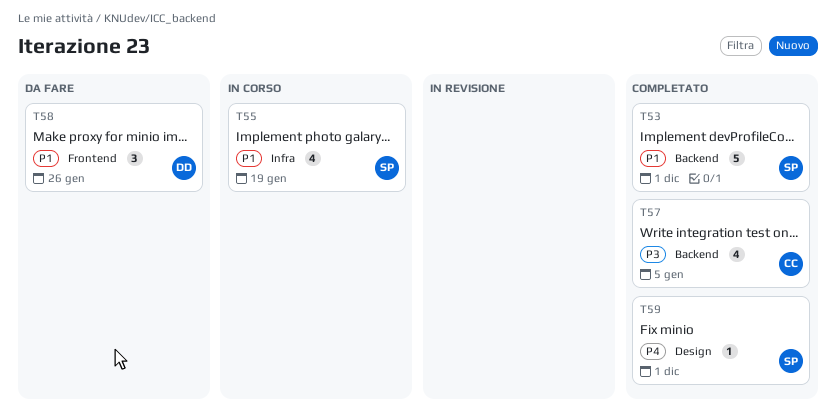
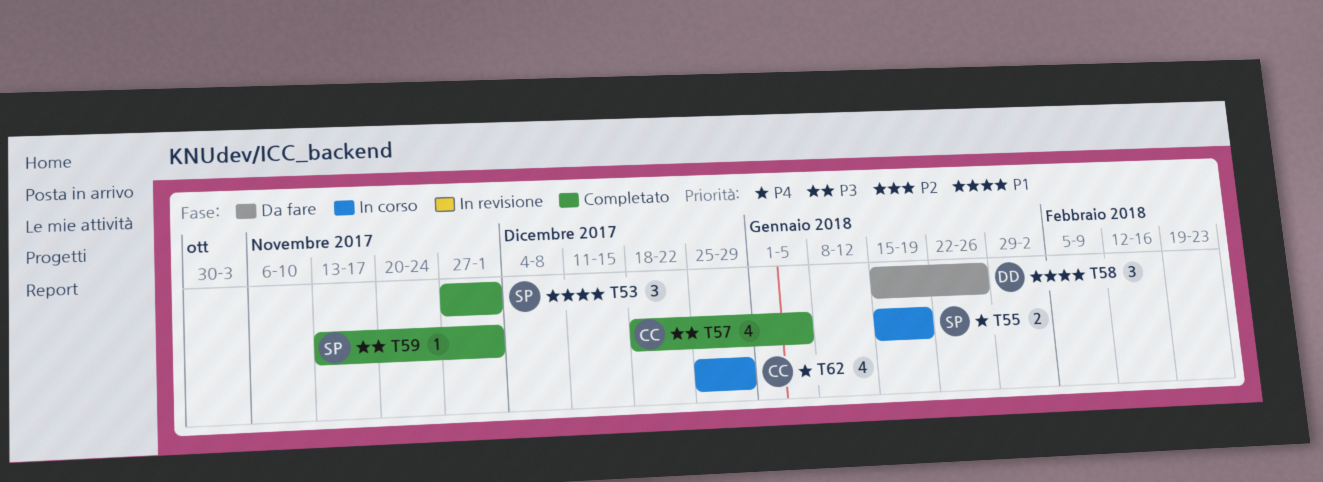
T53, estimate: 5 -> 3
T55, priority: P1 -> P4
T55, estimate: 4 -> 2
T59, priority: P4 -> P3
T62: none -> present

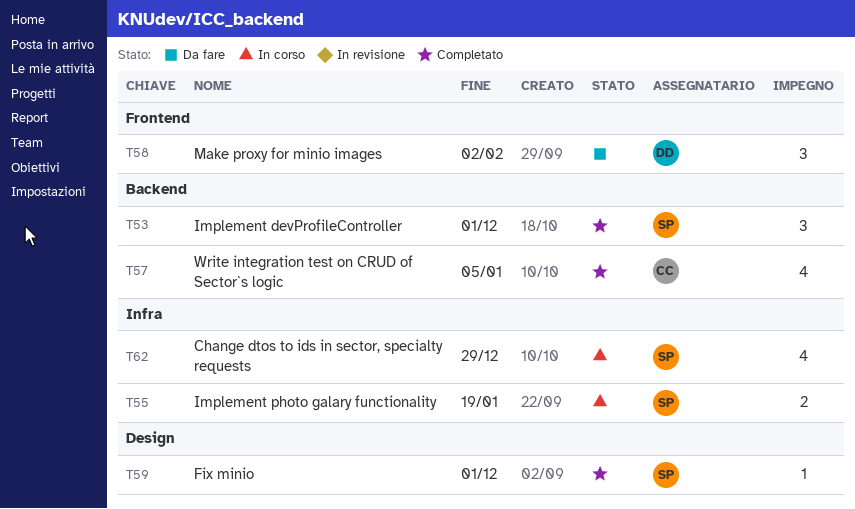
T58, due: Jan 26 -> Feb 2
T62, owner: CC -> SP

